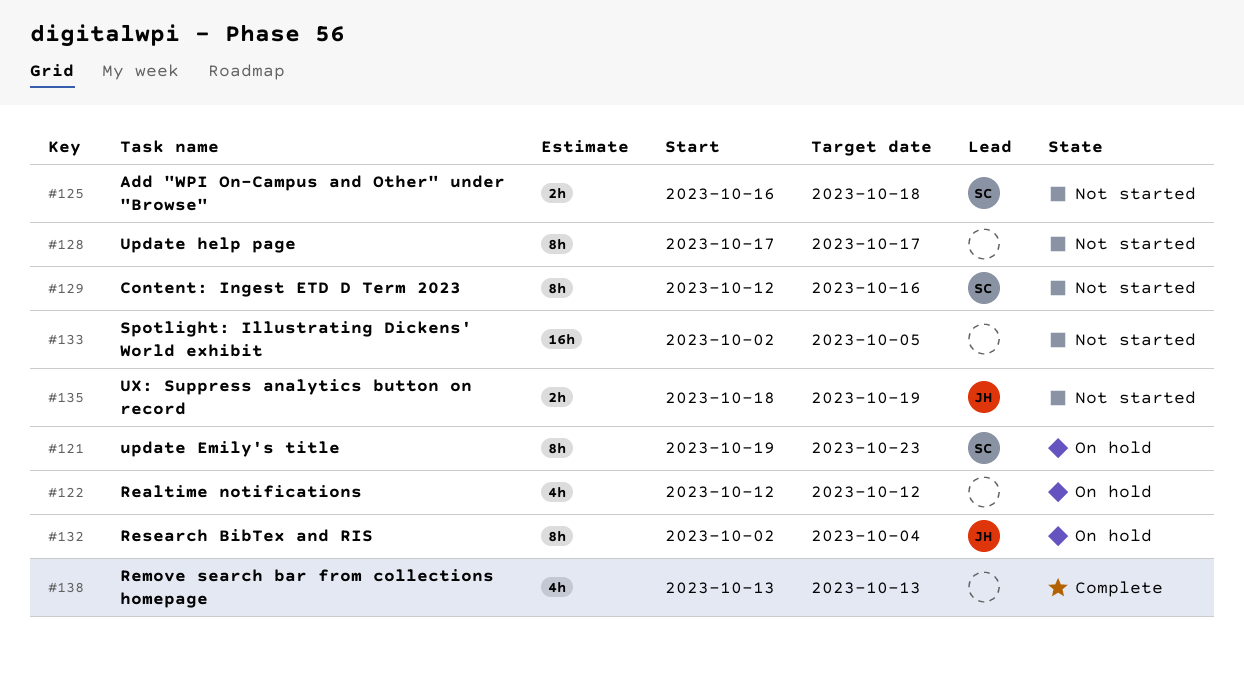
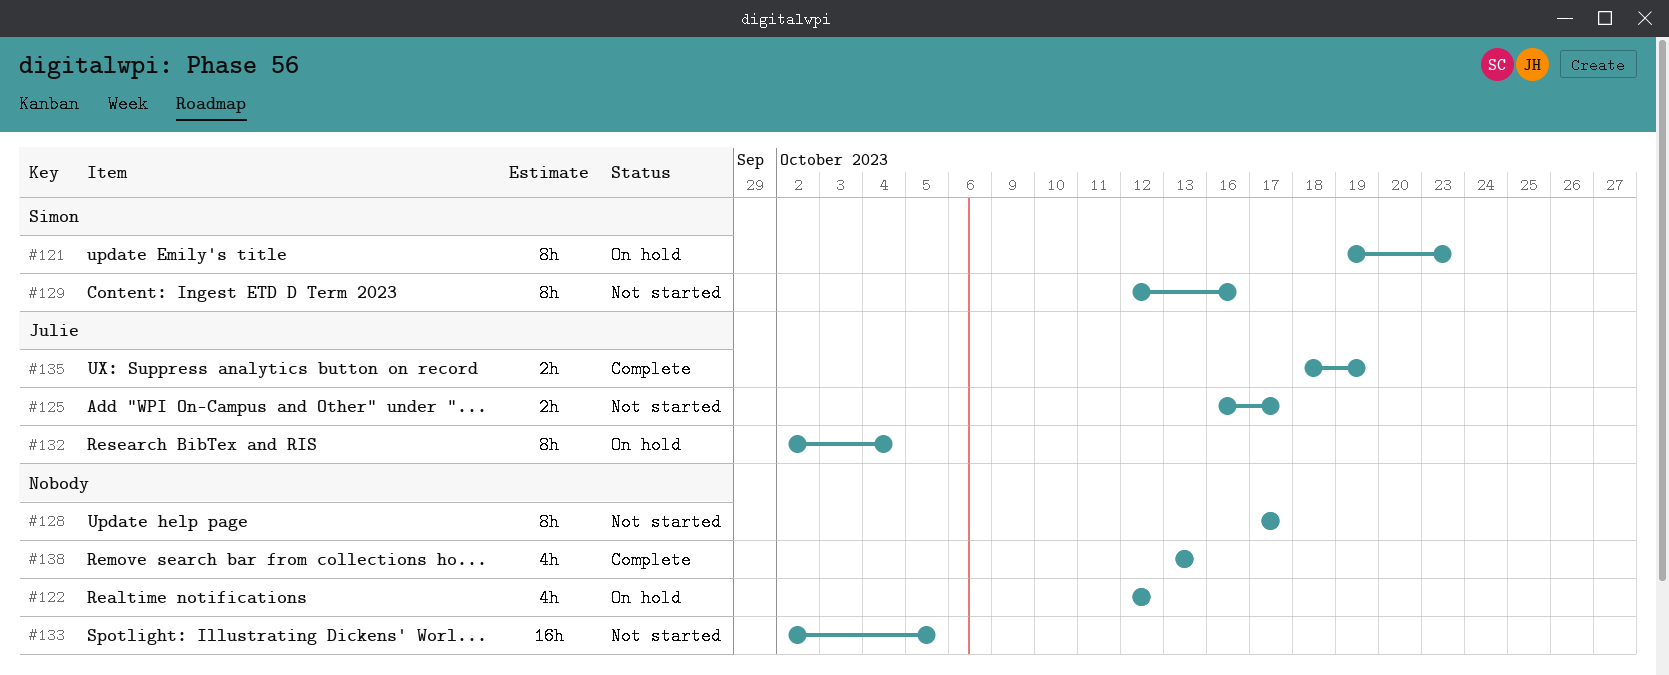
#125, owner: Simon -> Julie
#125, due: Oct 18 -> Oct 17
#135, status: Not started -> Complete

